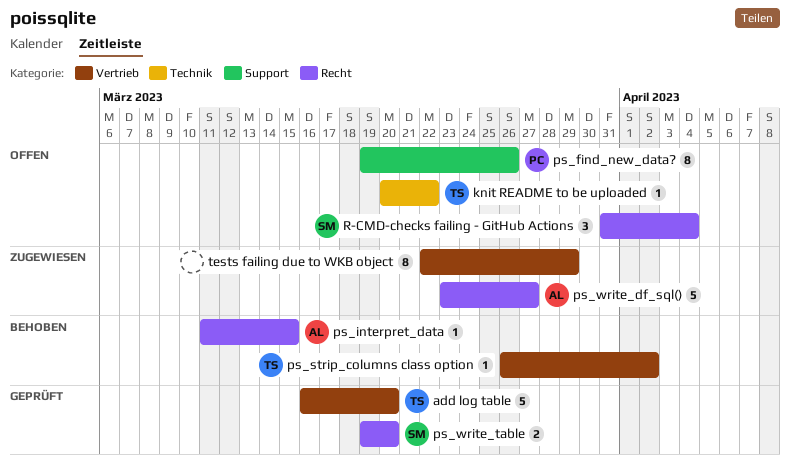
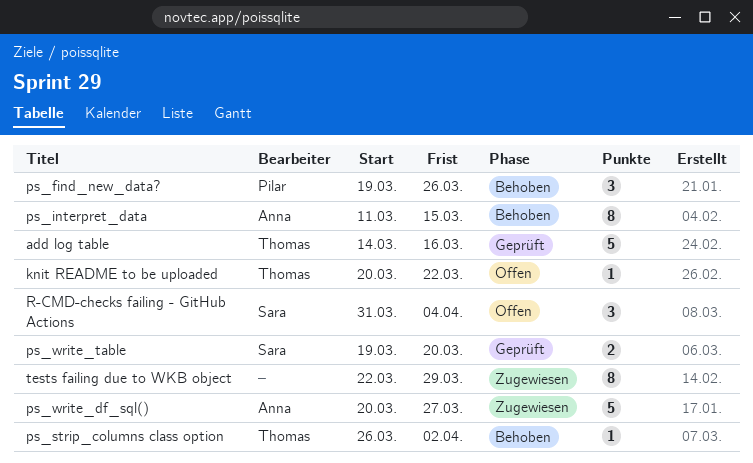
add log table, start: Mar 16 -> Mar 14
add log table, due: Mar 20 -> Mar 16
ps_find_new_data?, status: Offen -> Behoben
ps_find_new_data?, estimate: 8 -> 3
ps_interpret_data, estimate: 1 -> 8
ps_write_df_sql(), start: Mar 23 -> Mar 20

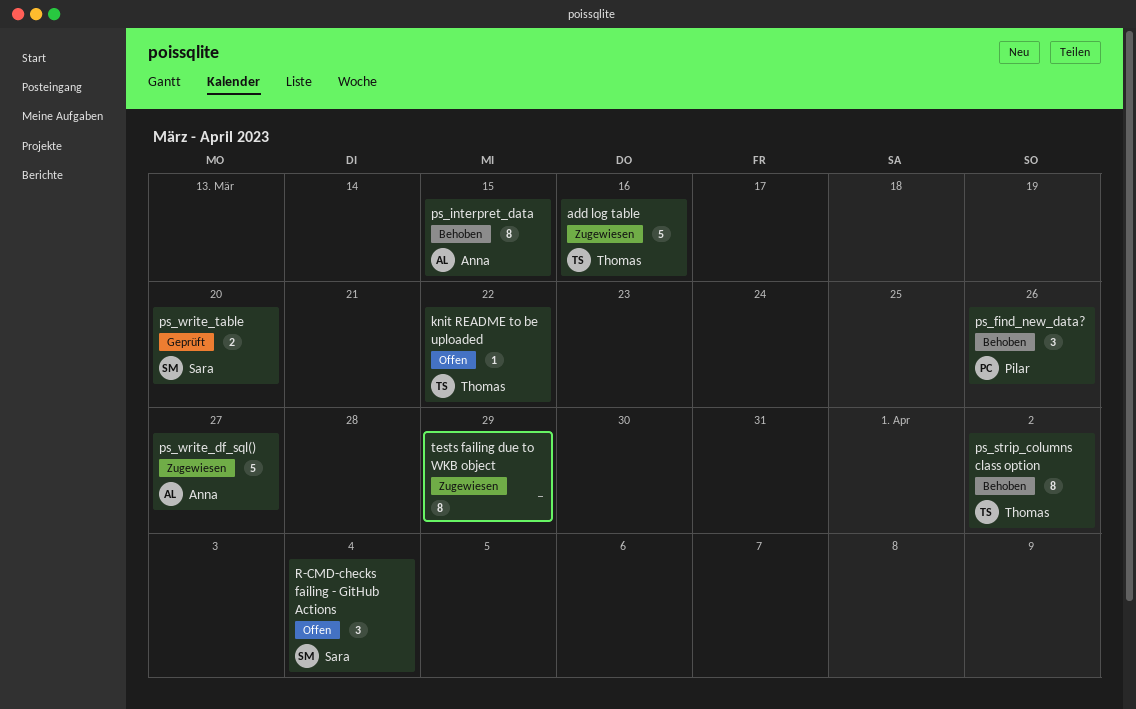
add log table, status: Geprüft -> Zugewiesen
ps_strip_columns class option, estimate: 1 -> 8

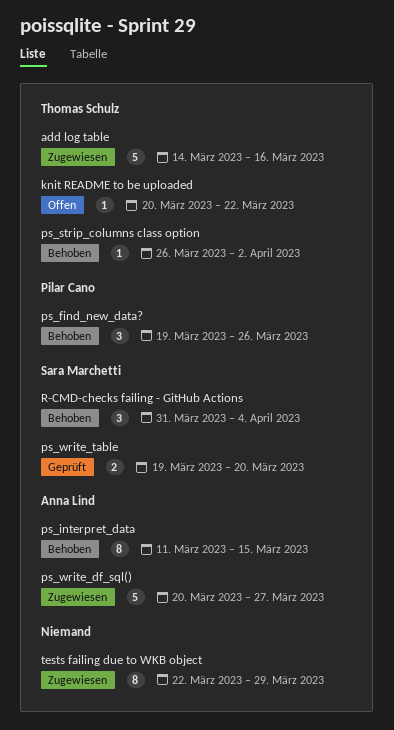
ps_strip_columns class option, estimate: 8 -> 1
R-CMD-checks failing - GitHub Actions, status: Offen -> Behoben

